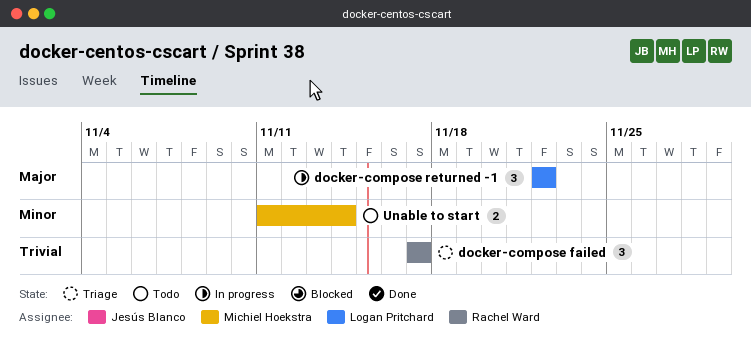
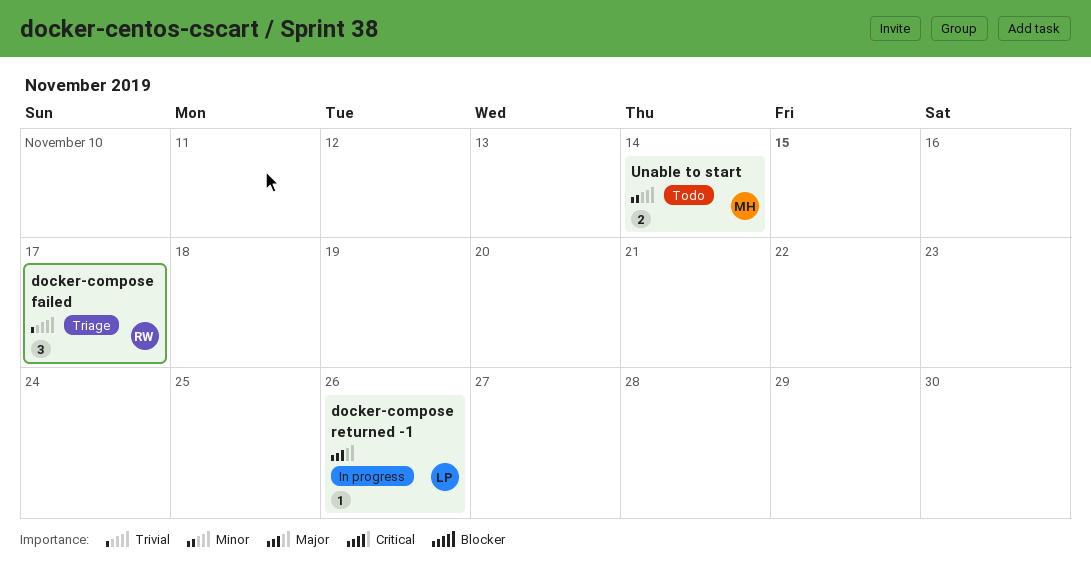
docker-compose returned -1, estimate: 3 -> 1
docker-compose returned -1, due: Nov 22 -> Nov 26

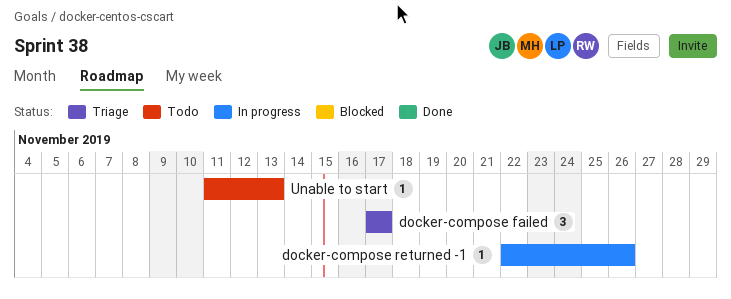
Unable to start, estimate: 2 -> 1
Unable to start, due: Nov 14 -> Nov 13

